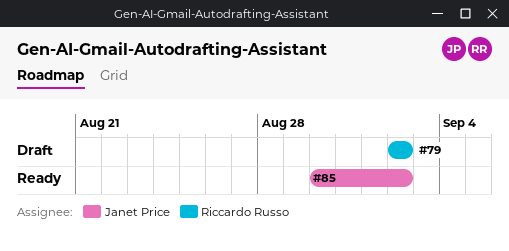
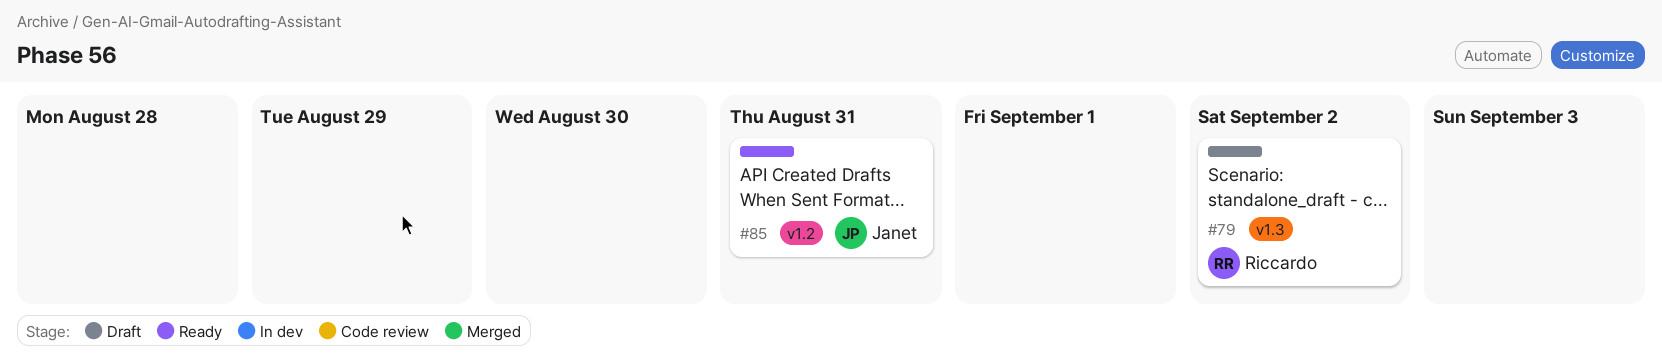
#85, due: Sep 2 -> Aug 31

